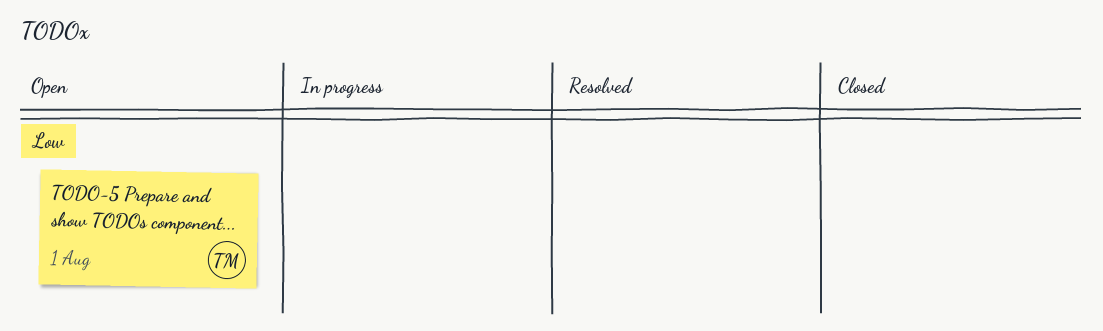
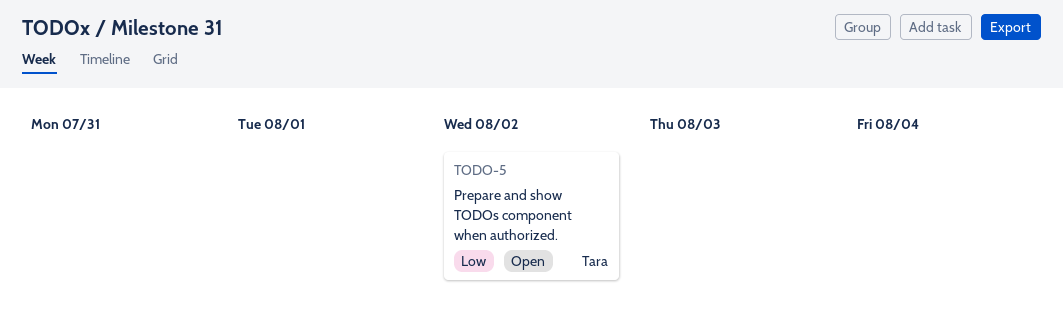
TODO-5, due: Aug 1 -> Aug 2

